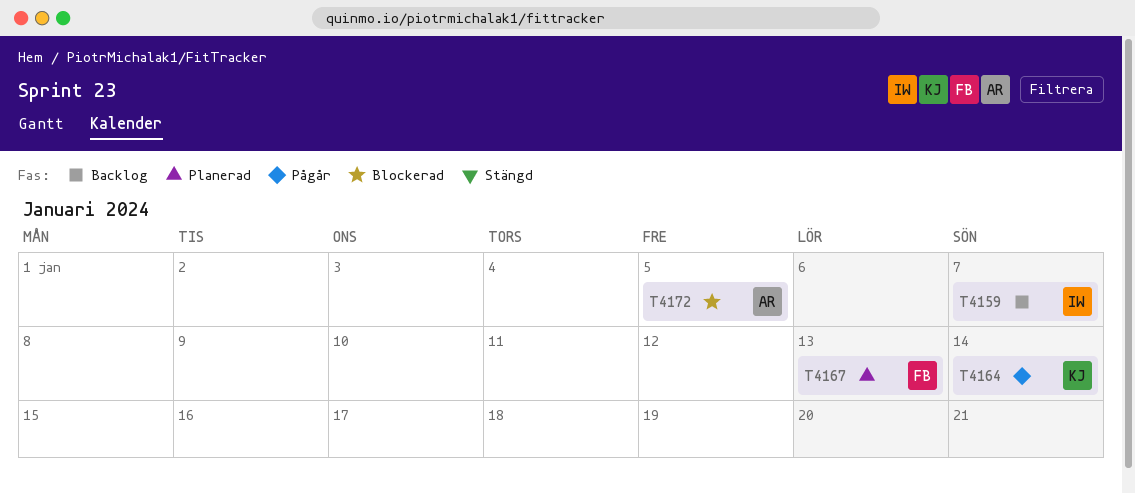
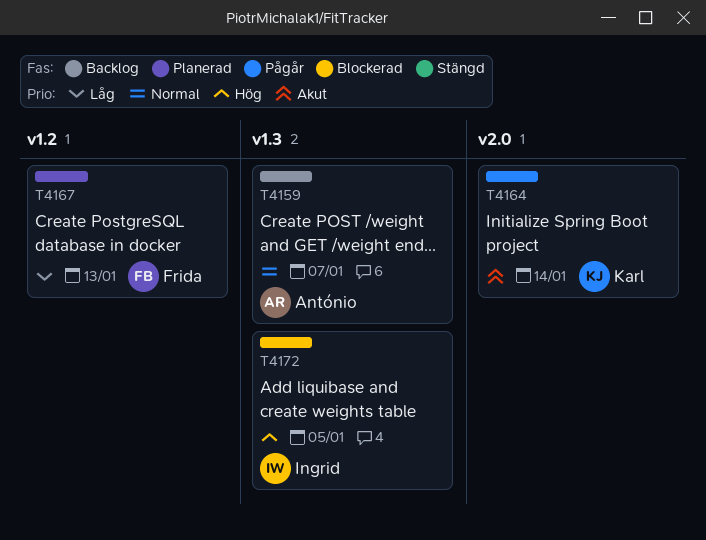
T4159, owner: Ingrid -> António
T4172, owner: António -> Ingrid

